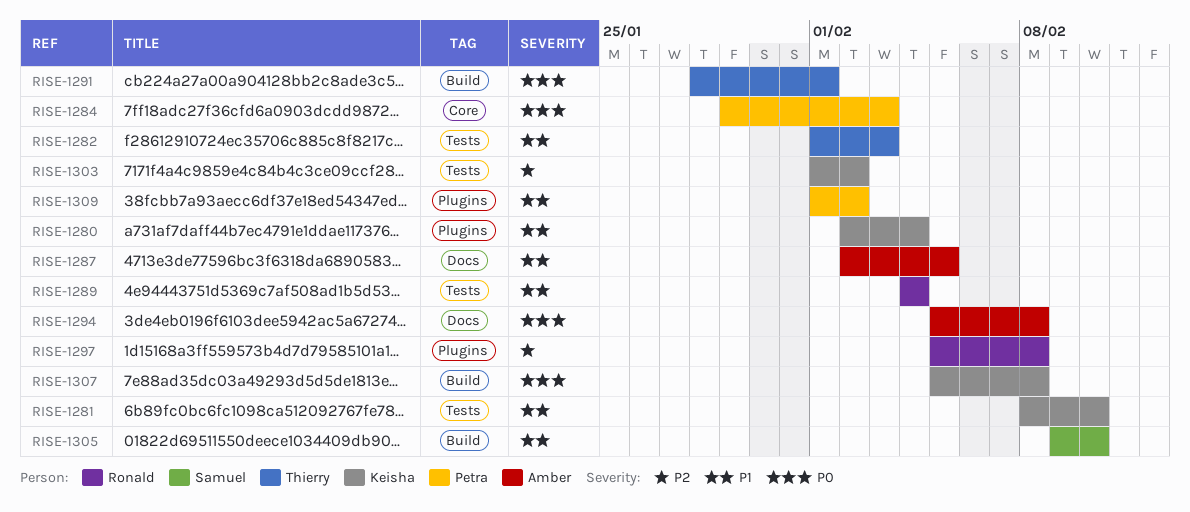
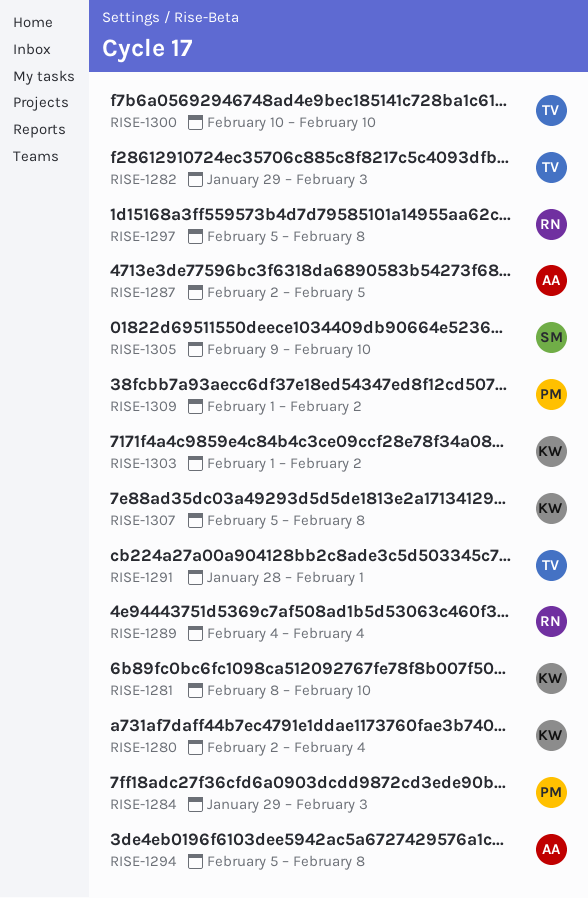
RISE-1282, start: Feb 1 -> Jan 29
RISE-1300: none -> present

